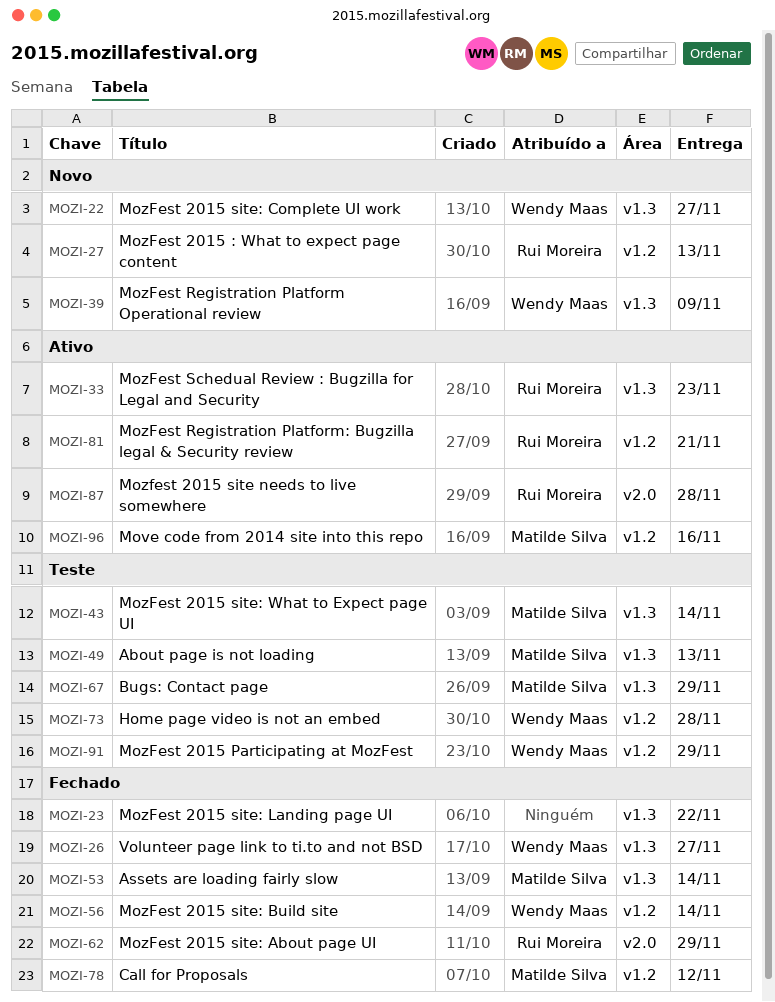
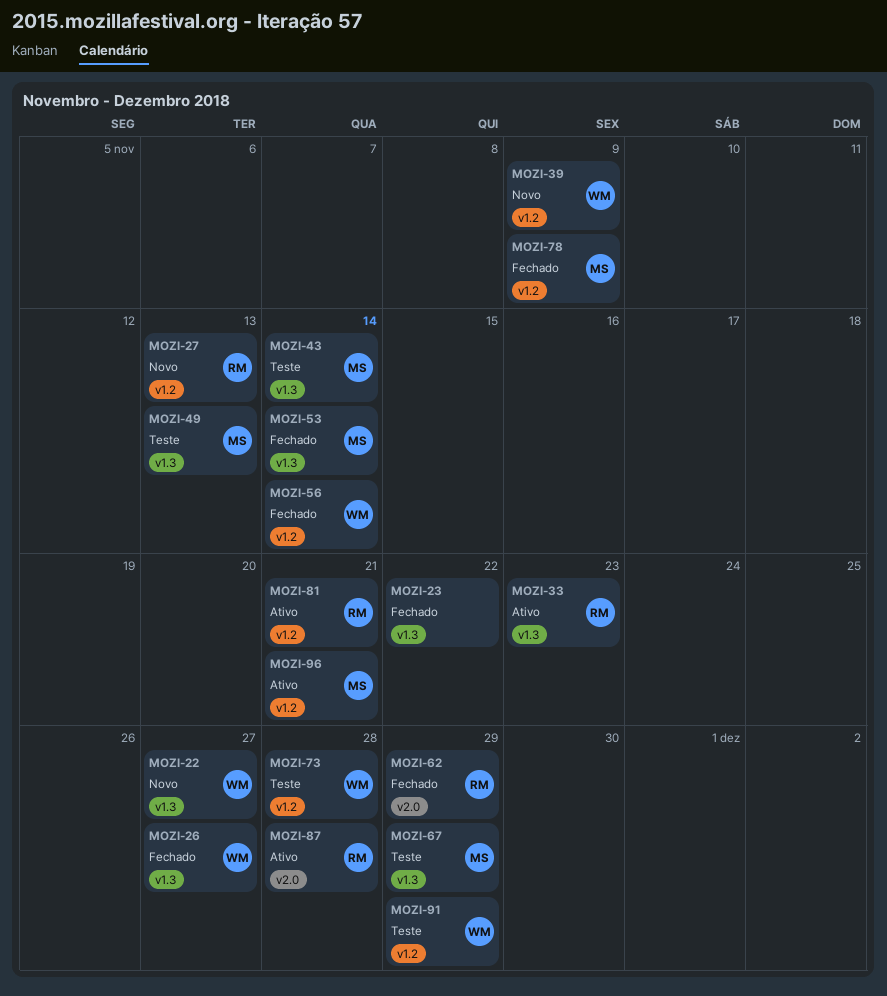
MOZI-39, label: v1.3 -> v1.2
MOZI-78, due: Nov 12 -> Nov 9
MOZI-96, due: Nov 16 -> Nov 21

